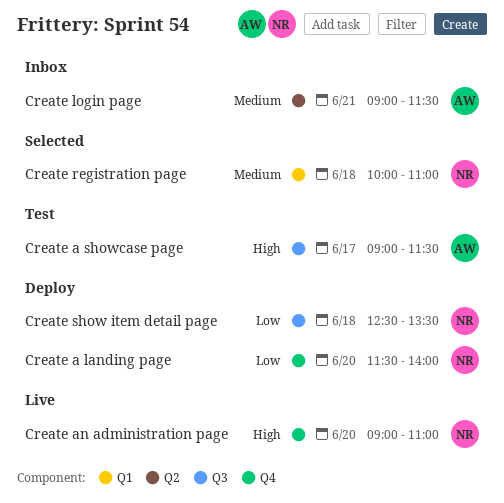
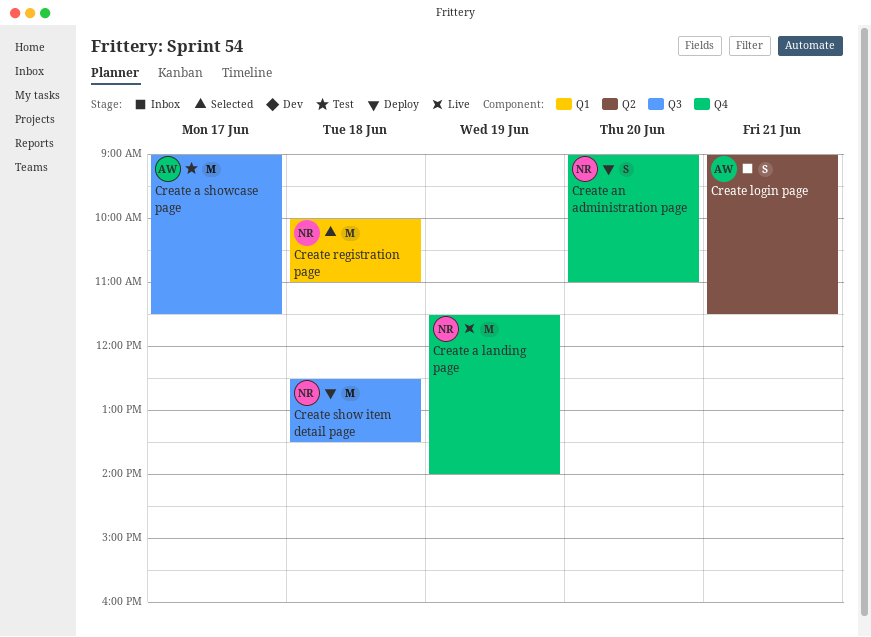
Create a landing page, status: Deploy -> Live
Create a landing page, day: Jun 20 -> Jun 19
Create an administration page, status: Live -> Deploy

